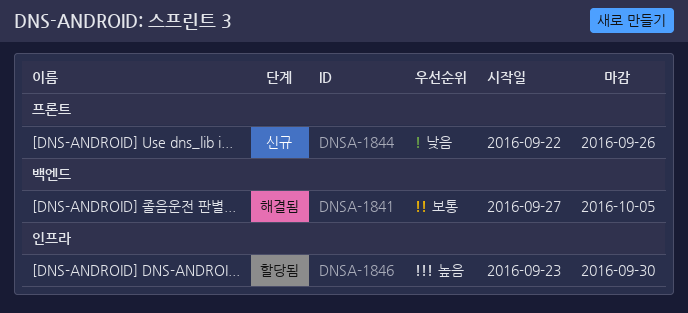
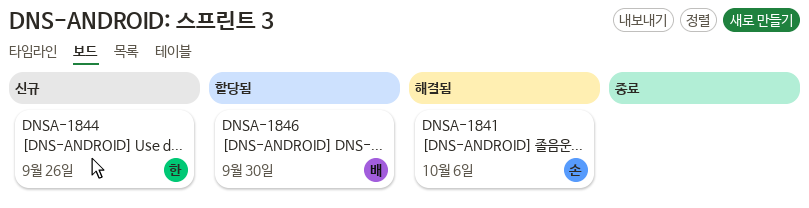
DNSA-1841, due: Oct 5 -> Oct 6

